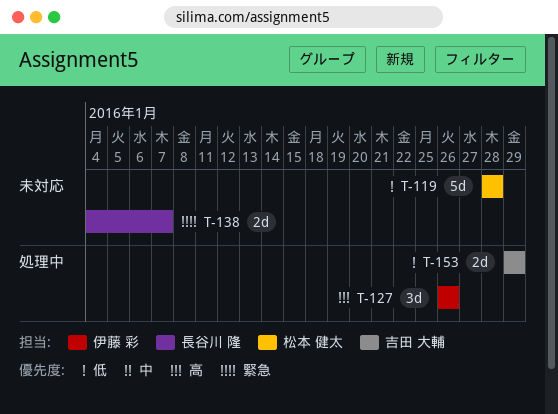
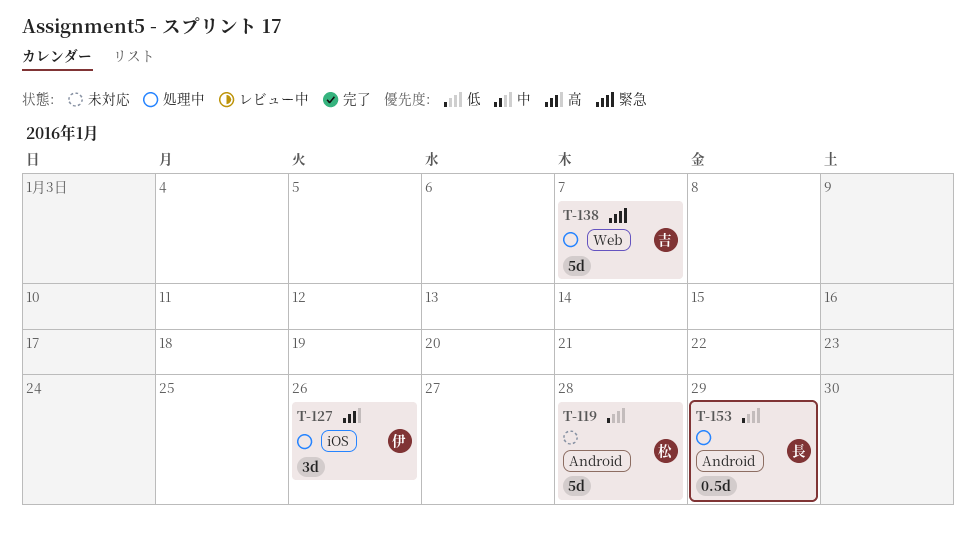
T-138, status: 未対応 -> 処理中
T-138, owner: 長谷川 隆 -> 吉田 大輔
T-138, estimate: 2d -> 5d
T-153, owner: 吉田 大輔 -> 長谷川 隆
T-153, estimate: 2d -> 0.5d

